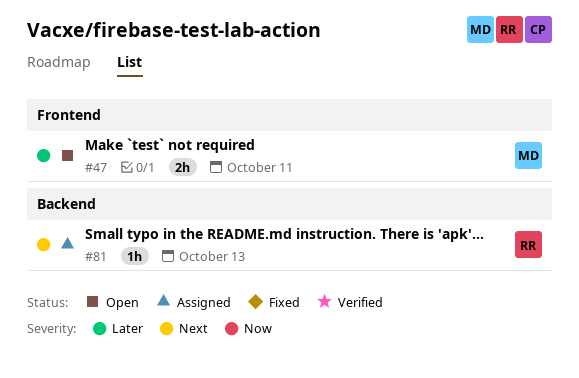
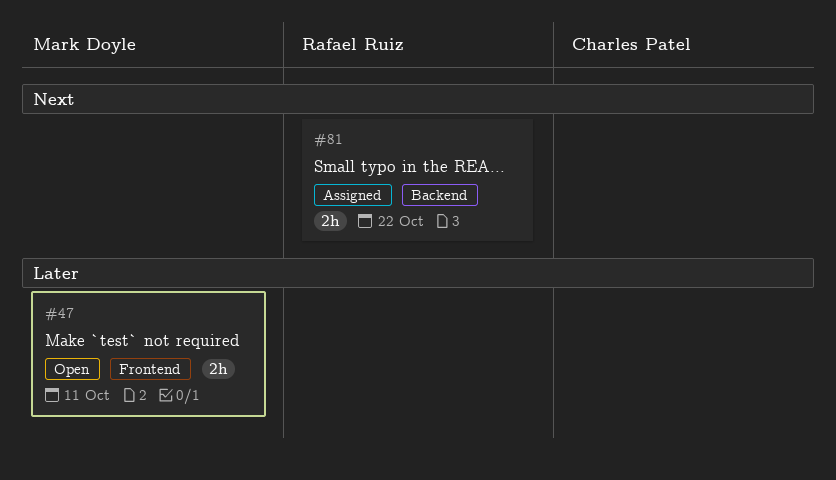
#81, estimate: 1h -> 2h
#81, due: Oct 13 -> Oct 22

